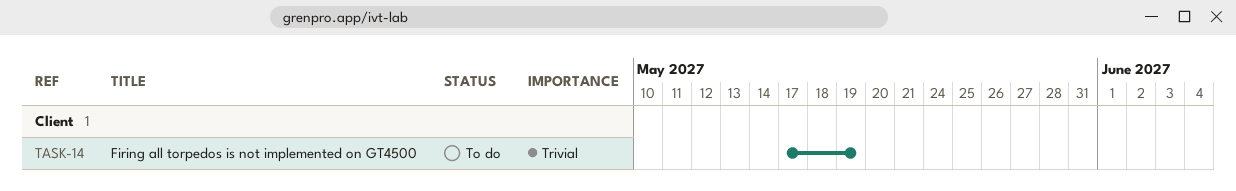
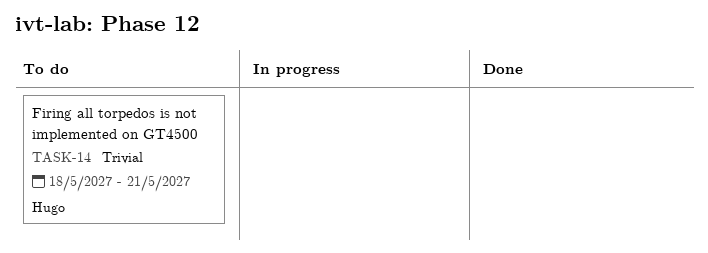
TASK-14, start: May 17 -> May 18
TASK-14, due: May 19 -> May 21

